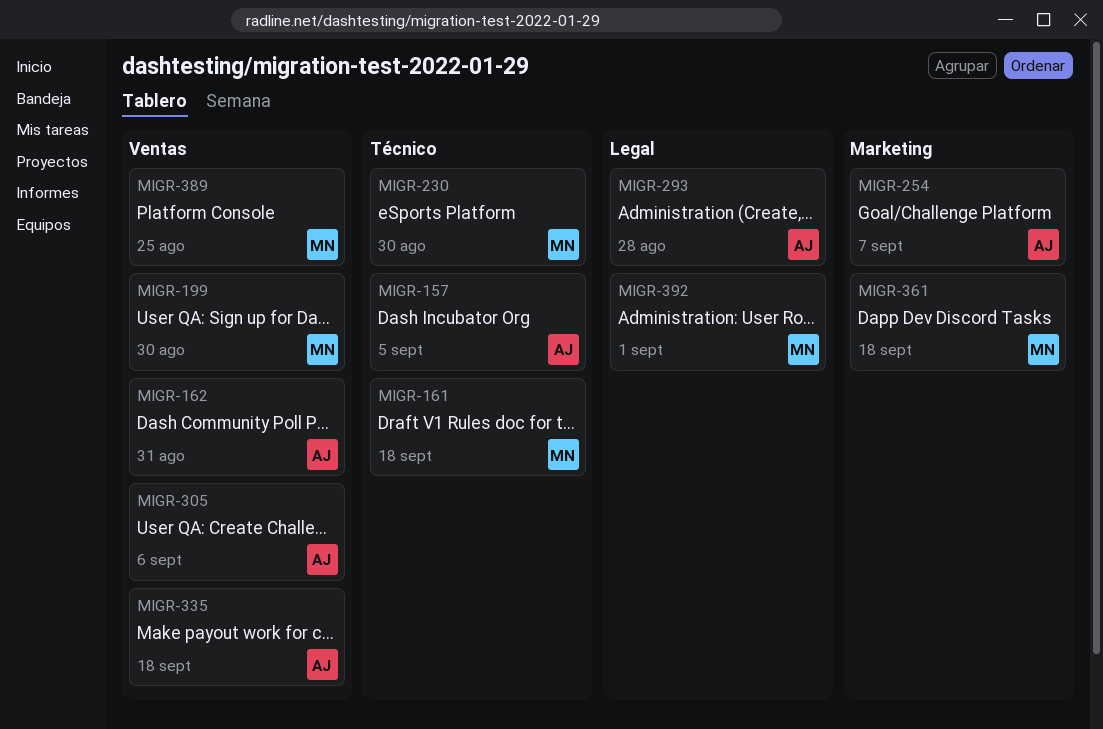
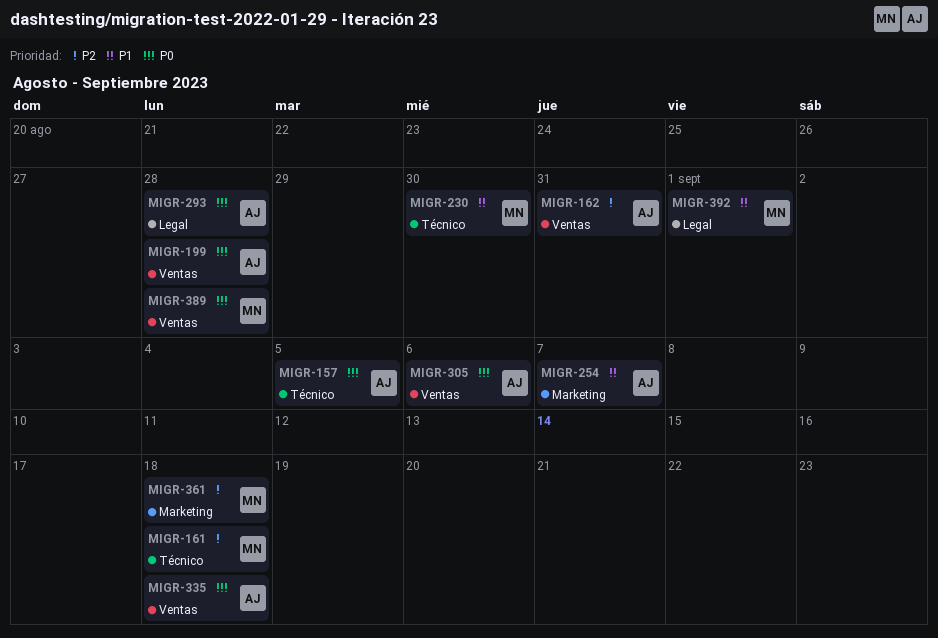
MIGR-199, owner: MN -> AJ
MIGR-199, due: Aug 30 -> Aug 28
MIGR-389, due: Aug 25 -> Aug 28

